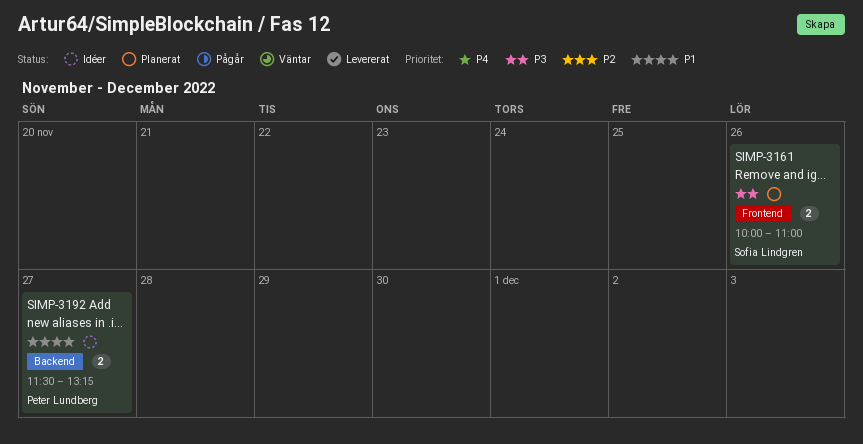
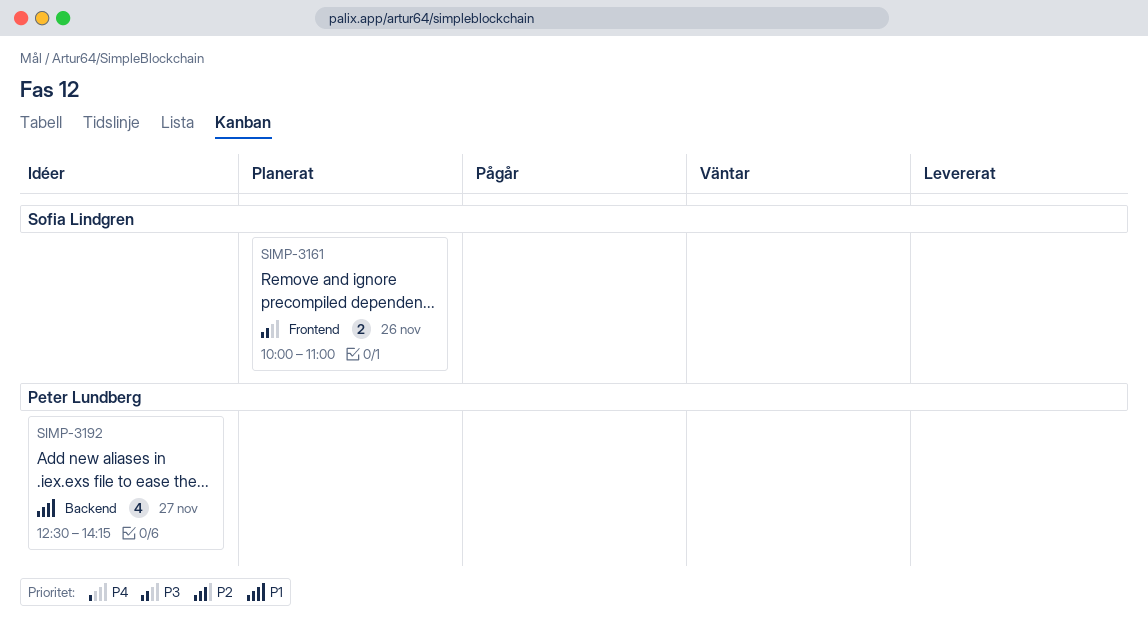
SIMP-3192, estimate: 2 -> 4
SIMP-3192, begins: 11:30 -> 12:30
SIMP-3192, ends: 13:15 -> 14:15

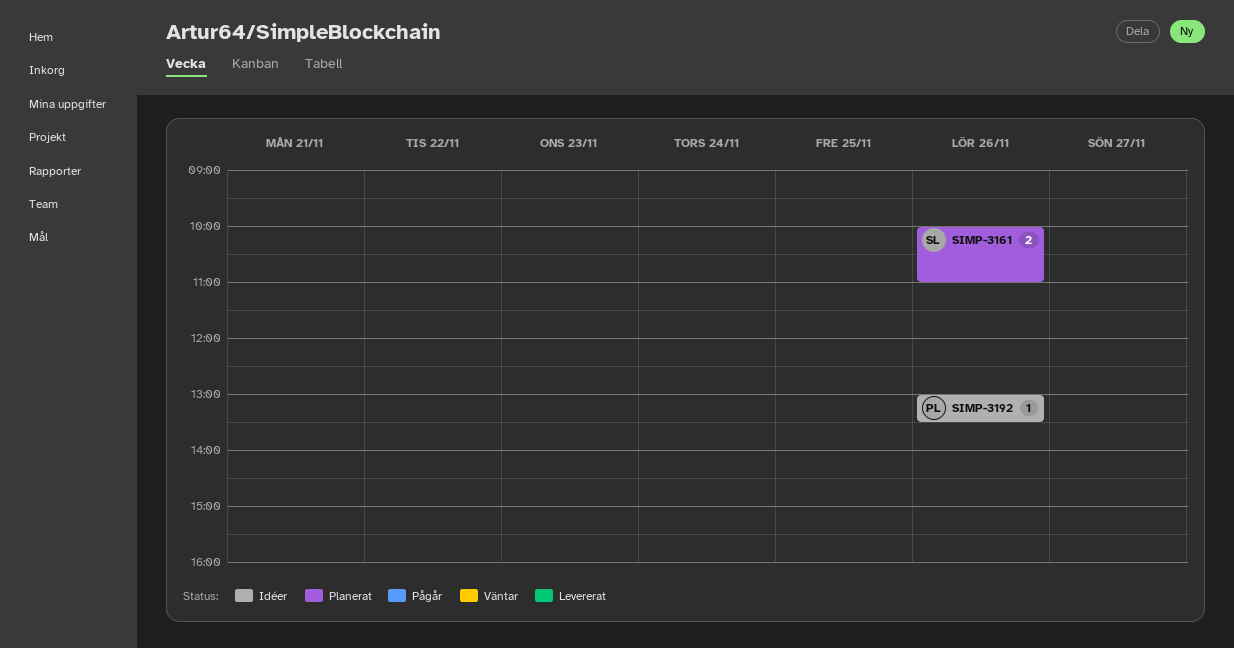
SIMP-3192, estimate: 4 -> 1
SIMP-3192, day: Nov 27 -> Nov 26
SIMP-3192, begins: 12:30 -> 13:00
SIMP-3192, ends: 14:15 -> 13:30

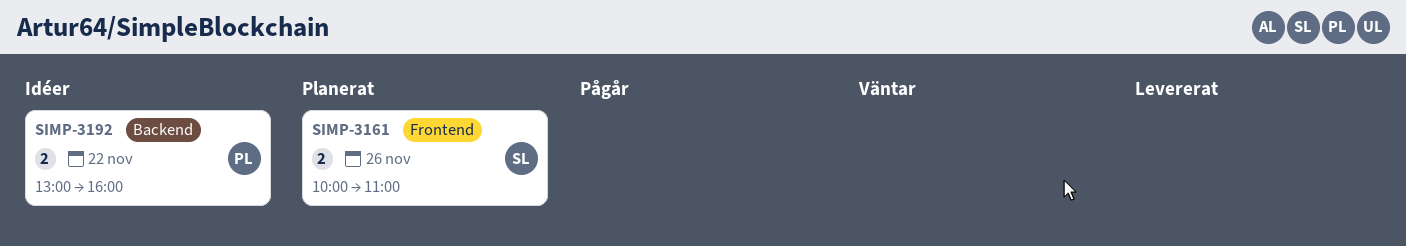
SIMP-3192, estimate: 1 -> 2
SIMP-3192, day: Nov 26 -> Nov 22
SIMP-3192, ends: 13:30 -> 16:00

